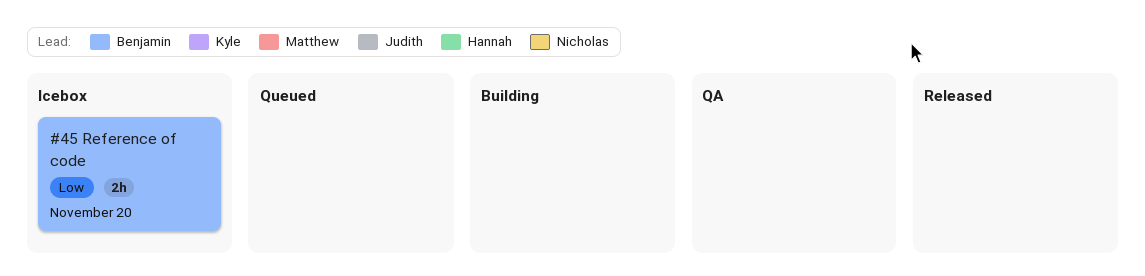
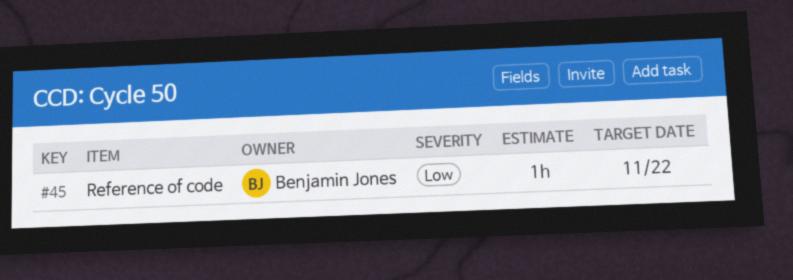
#45, estimate: 2h -> 1h
#45, due: Nov 20 -> Nov 22

